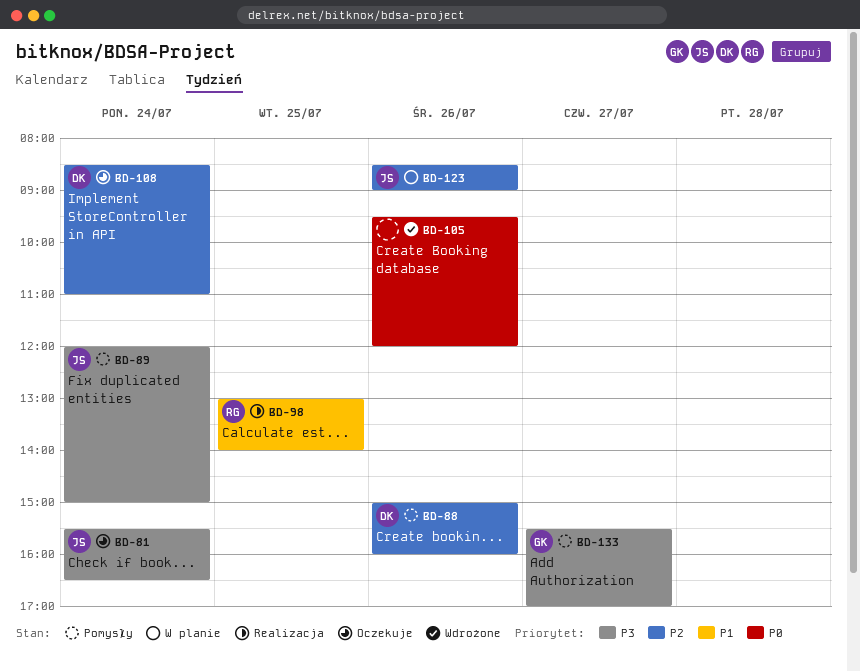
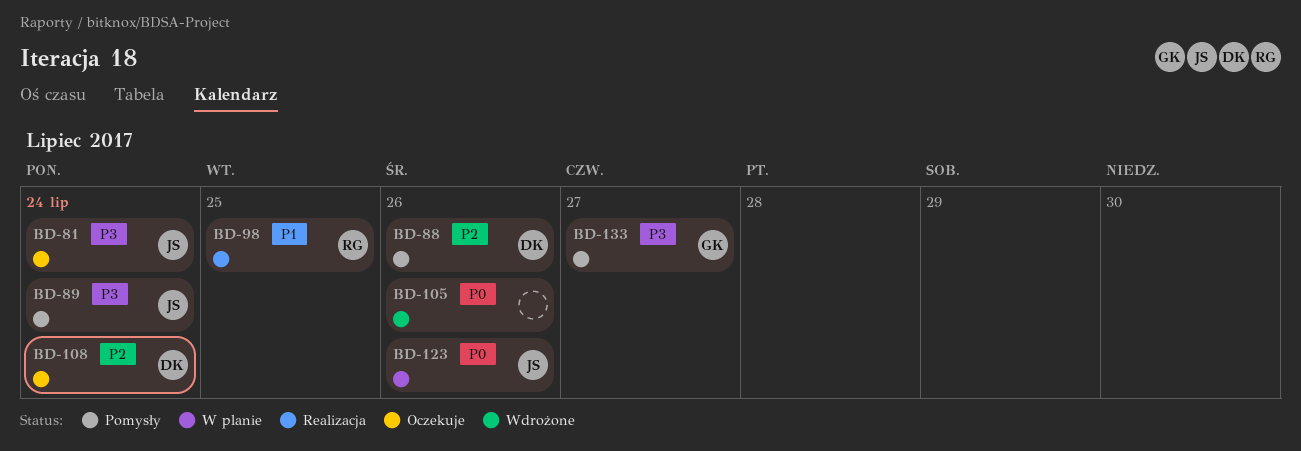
BD-123, priority: P2 -> P0

